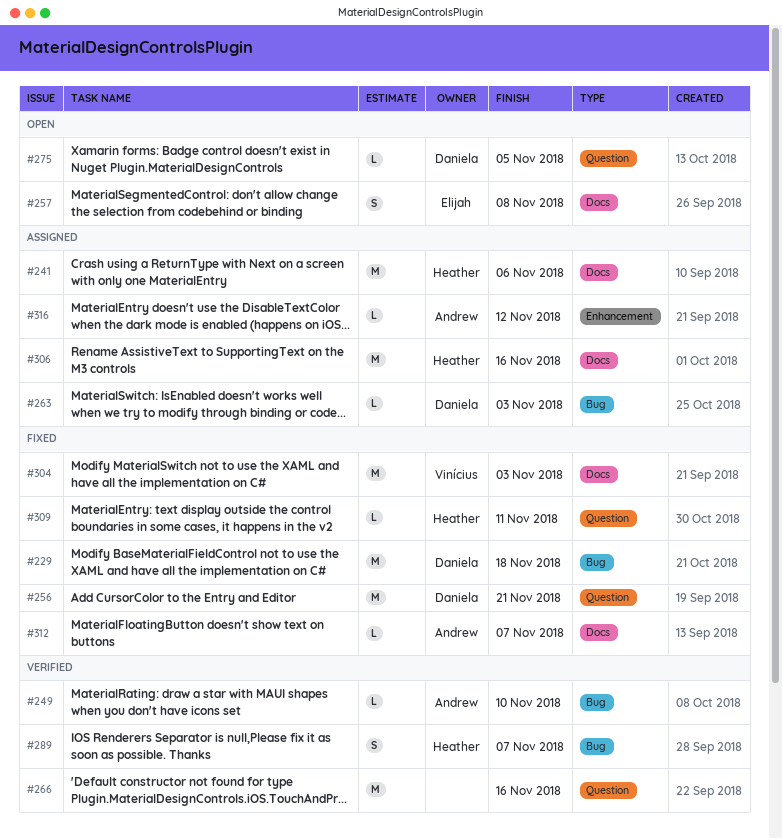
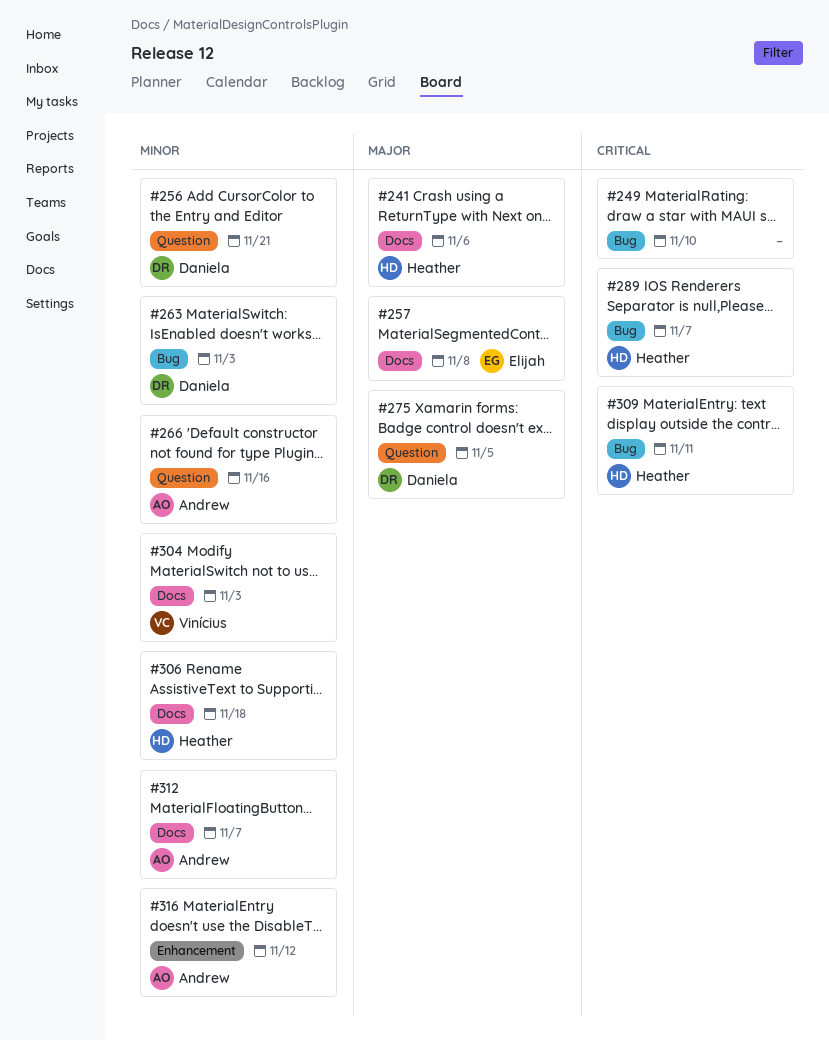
#229: present -> none
#249, owner: Andrew -> none
#266, owner: none -> Andrew
#306, due: Nov 16 -> Nov 18
#309, label: Question -> Bug

